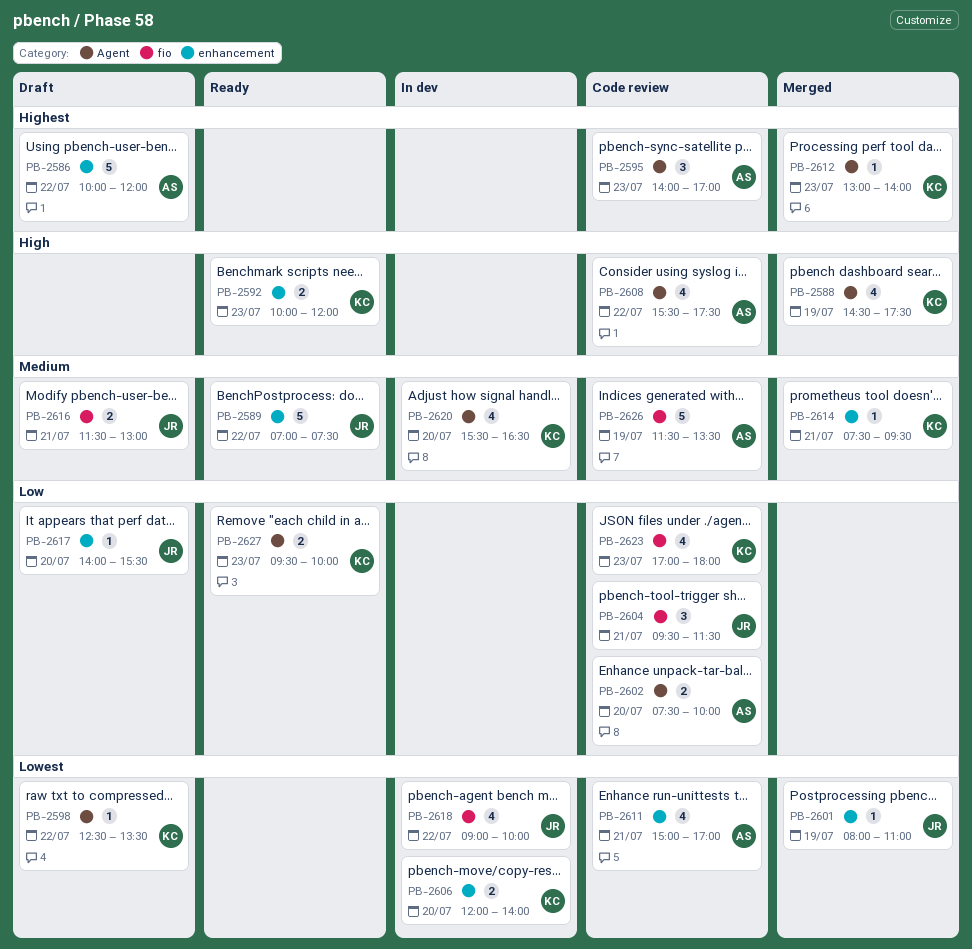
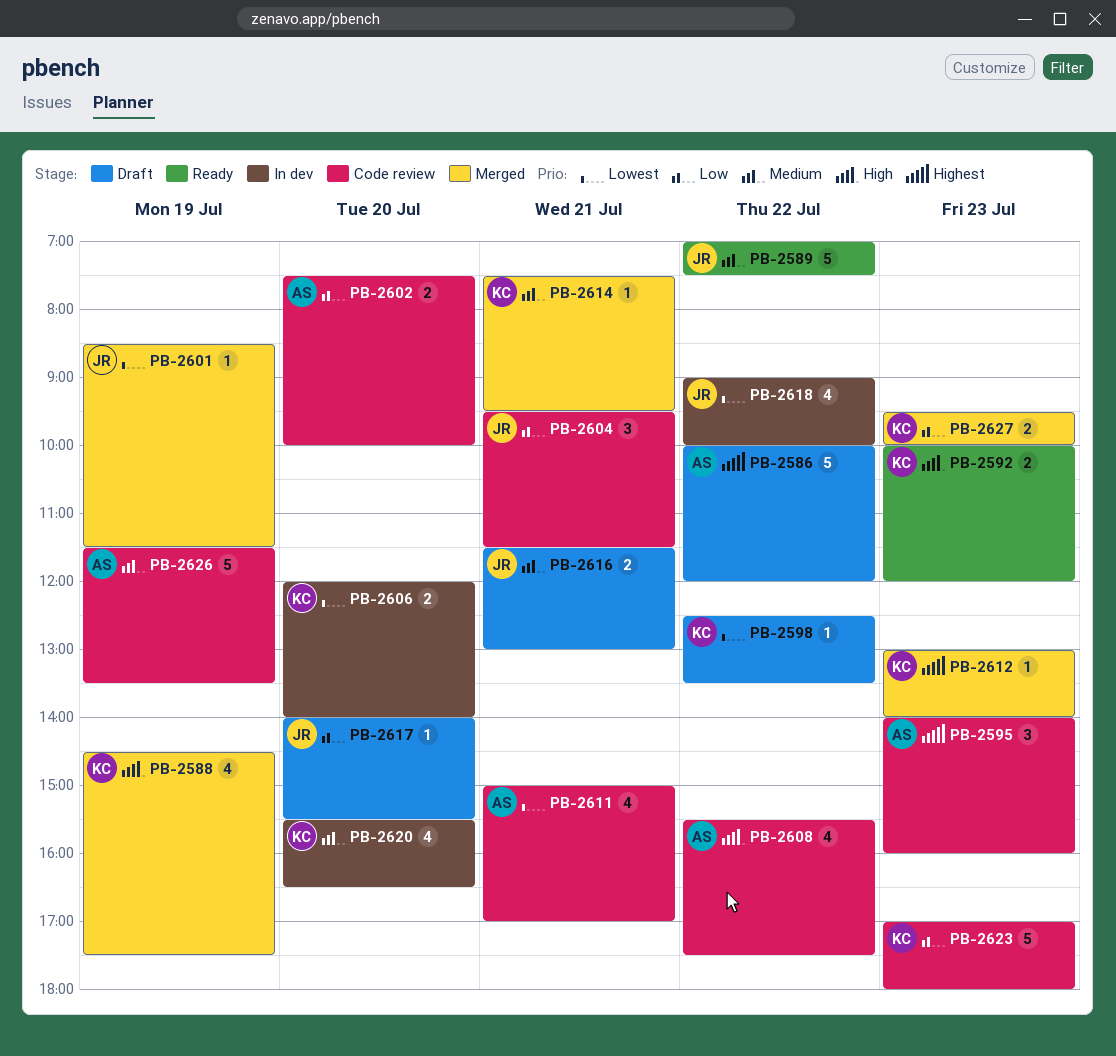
PB-2595, ends: 17:00 -> 16:00
PB-2601, begins: 08:00 -> 08:30
PB-2601, ends: 11:00 -> 11:30
PB-2623, estimate: 4 -> 5
PB-2627, status: Ready -> Merged

